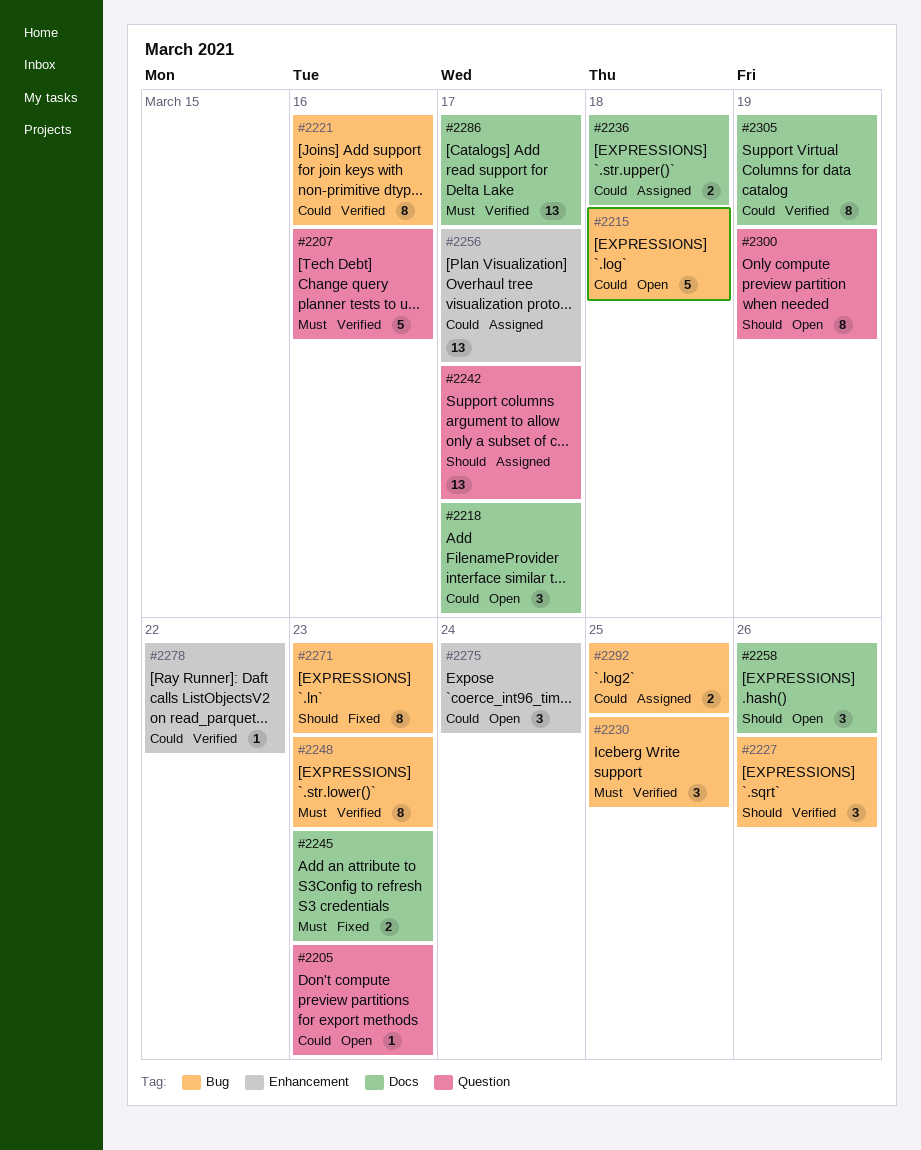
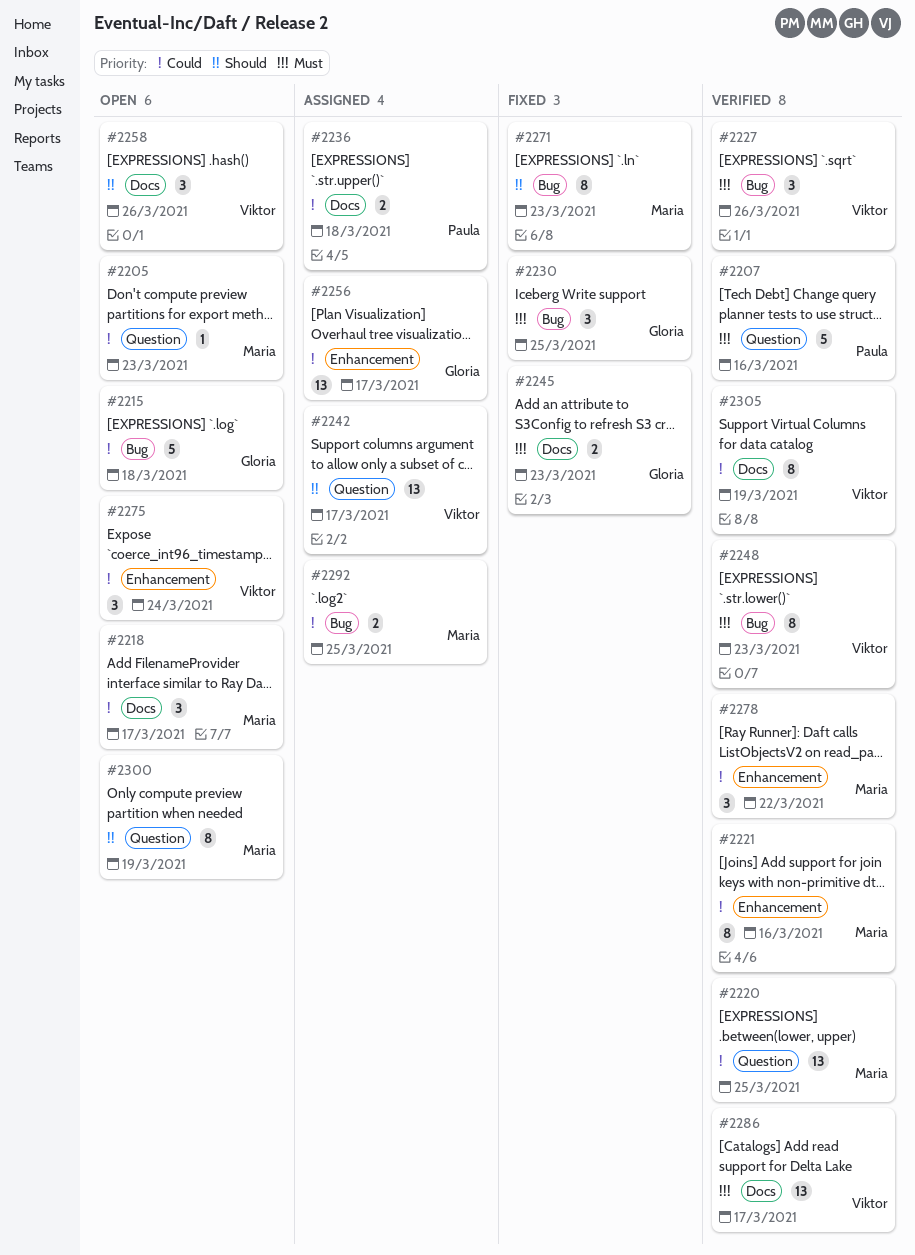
#2220: none -> present
#2221, label: Bug -> Enhancement
#2227, priority: Should -> Must
#2230, status: Verified -> Fixed
#2278, estimate: 1 -> 3

